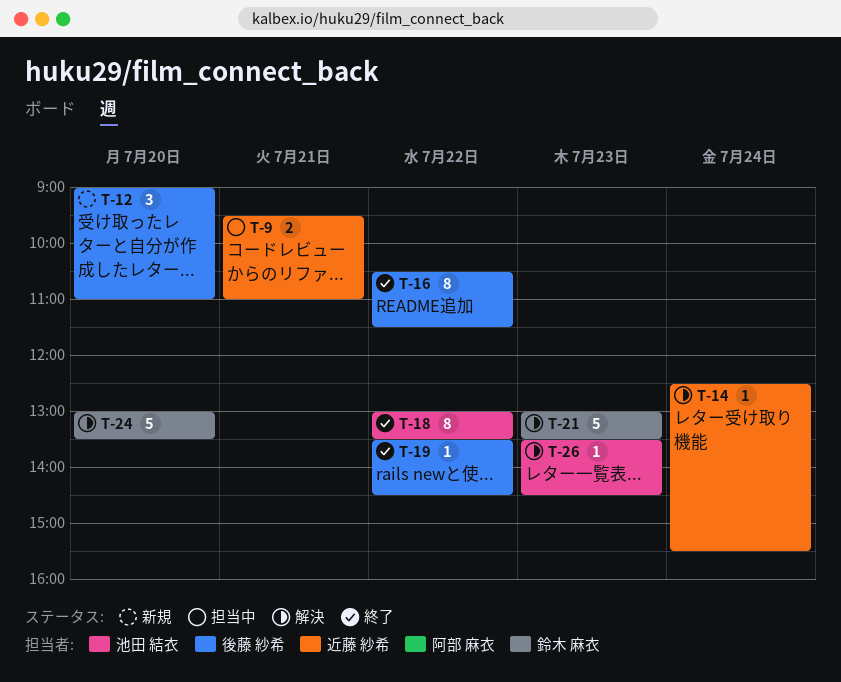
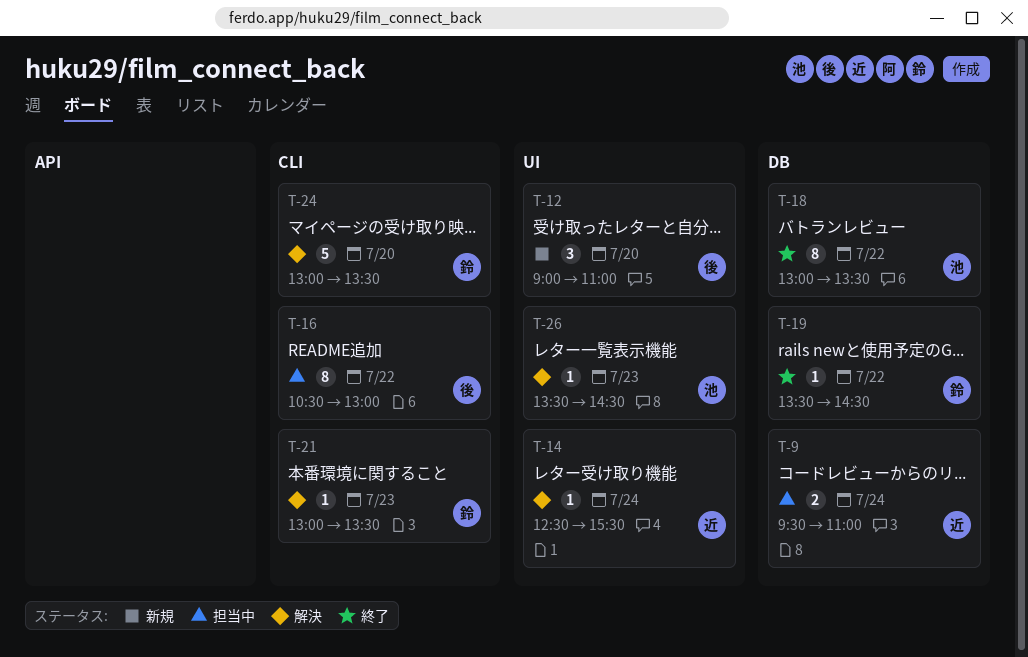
T-9, day: Jul 21 -> Jul 24
T-16, status: 終了 -> 担当中
T-16, ends: 11:30 -> 13:00
T-19, owner: 後藤 紗希 -> 鈴木 麻衣
T-21, estimate: 5 -> 1

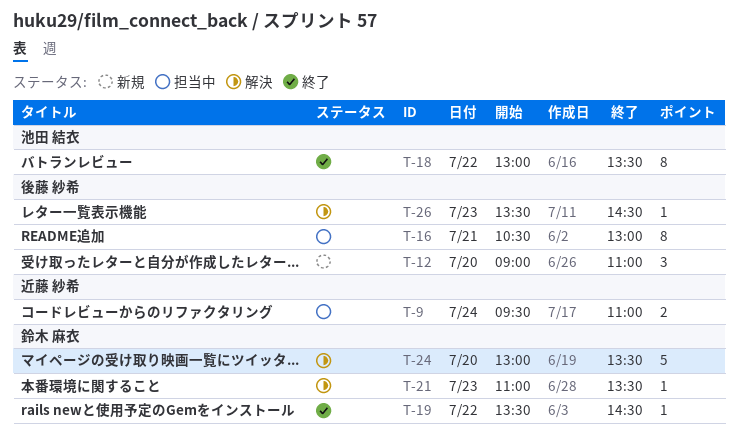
T-14: present -> none
T-16, day: Jul 22 -> Jul 21
T-21, begins: 13:00 -> 11:00
T-26, owner: 池田 結衣 -> 後藤 紗希

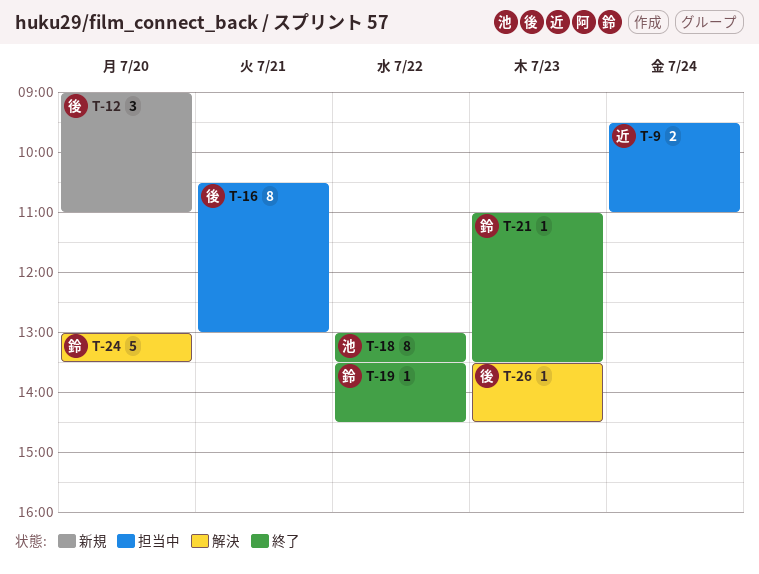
T-21, status: 解決 -> 終了

